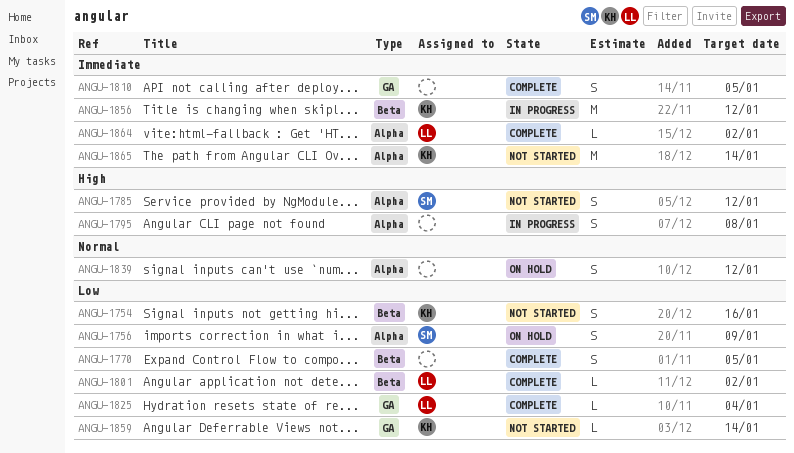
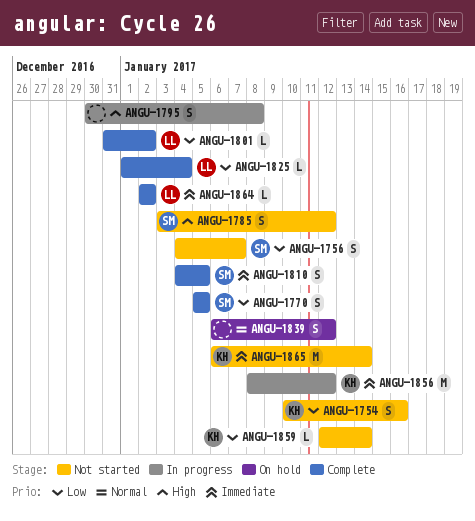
ANGU-1756, status: On hold -> Not started
ANGU-1756, due: Jan 9 -> Jan 7
ANGU-1770, owner: none -> SM
ANGU-1810, owner: none -> SM

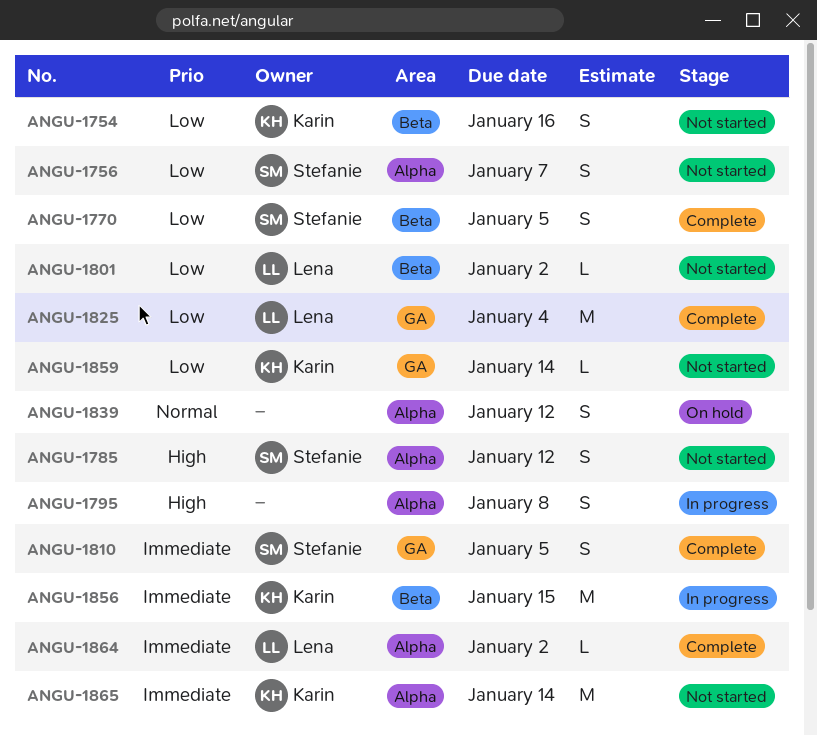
ANGU-1801, status: Complete -> Not started
ANGU-1825, estimate: L -> M
ANGU-1856, due: Jan 12 -> Jan 15

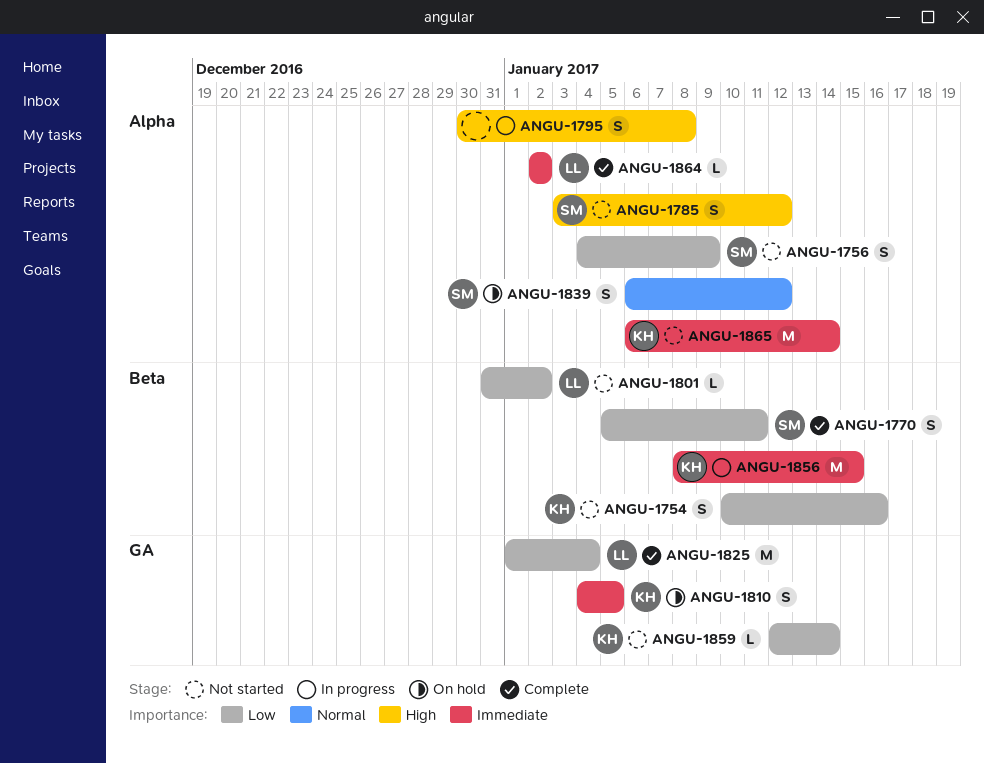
ANGU-1756, due: Jan 7 -> Jan 9
ANGU-1770, due: Jan 5 -> Jan 11
ANGU-1810, status: Complete -> On hold
ANGU-1810, owner: Stefanie -> Karin
ANGU-1839, owner: none -> Stefanie

